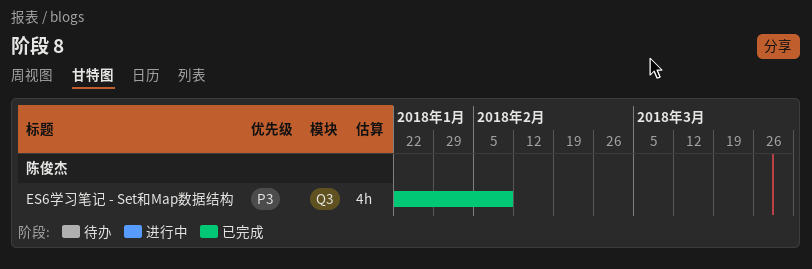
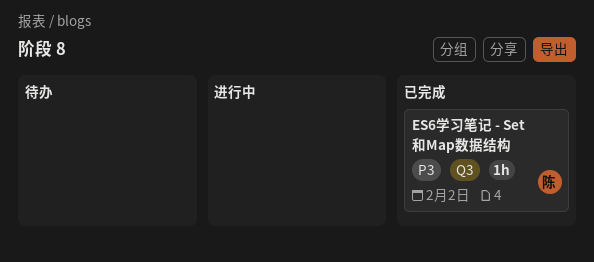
ES6学习笔记 - Set和Map数据结构, estimate: 4h -> 1h
ES6学习笔记 - Set和Map数据结构, due: Feb 9 -> Feb 2

